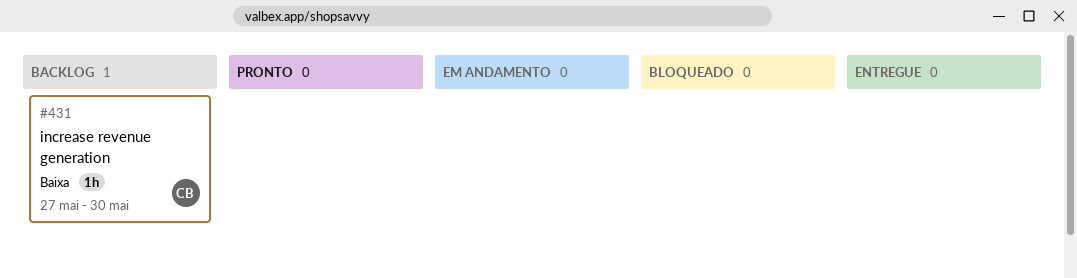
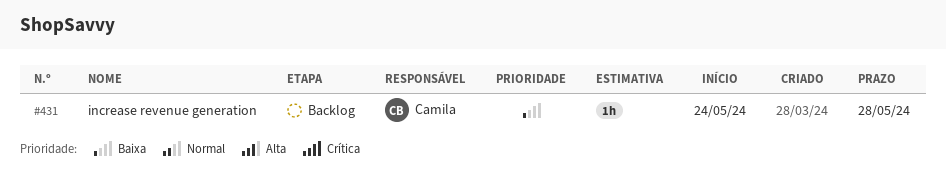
#431, start: May 27 -> May 24
#431, due: May 30 -> May 28

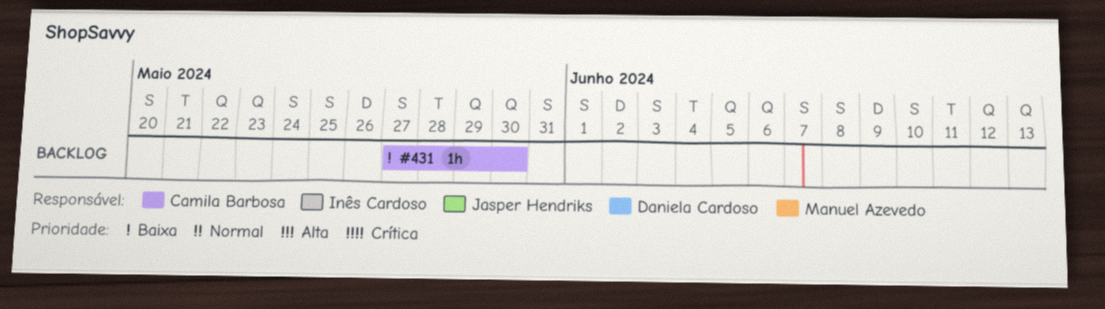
#431, start: May 24 -> May 27
#431, due: May 28 -> May 30

